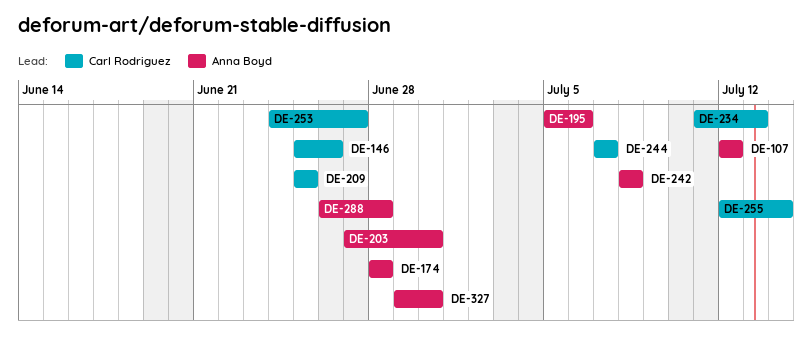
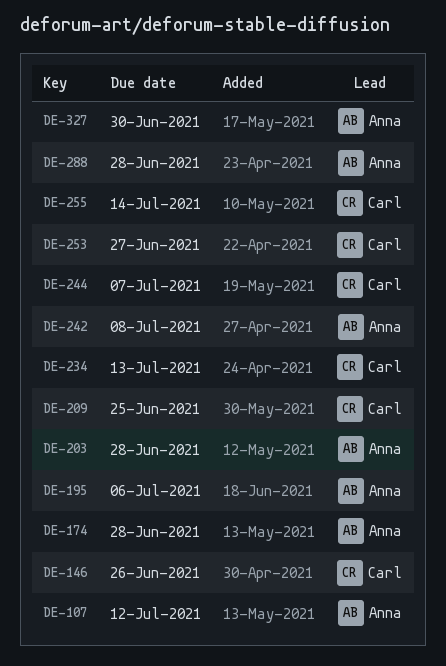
DE-203, due: Jun 30 -> Jun 28

